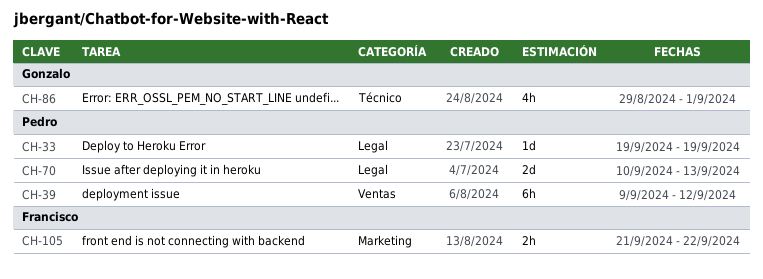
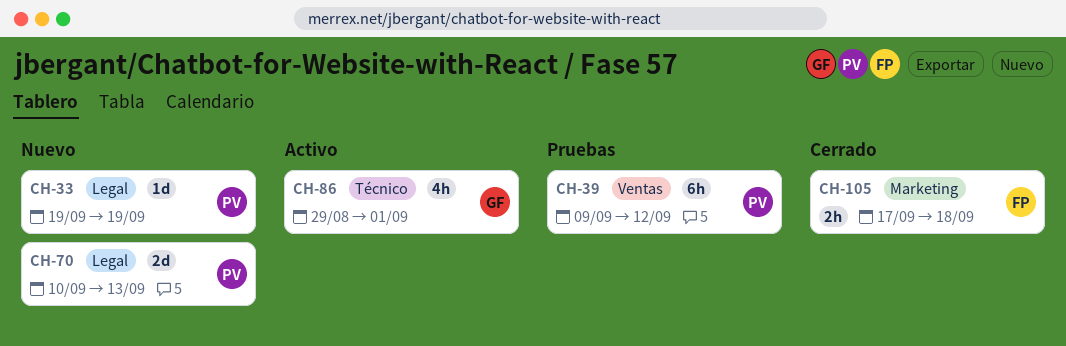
CH-105, start: Sep 21 -> Sep 17
CH-105, due: Sep 22 -> Sep 18

